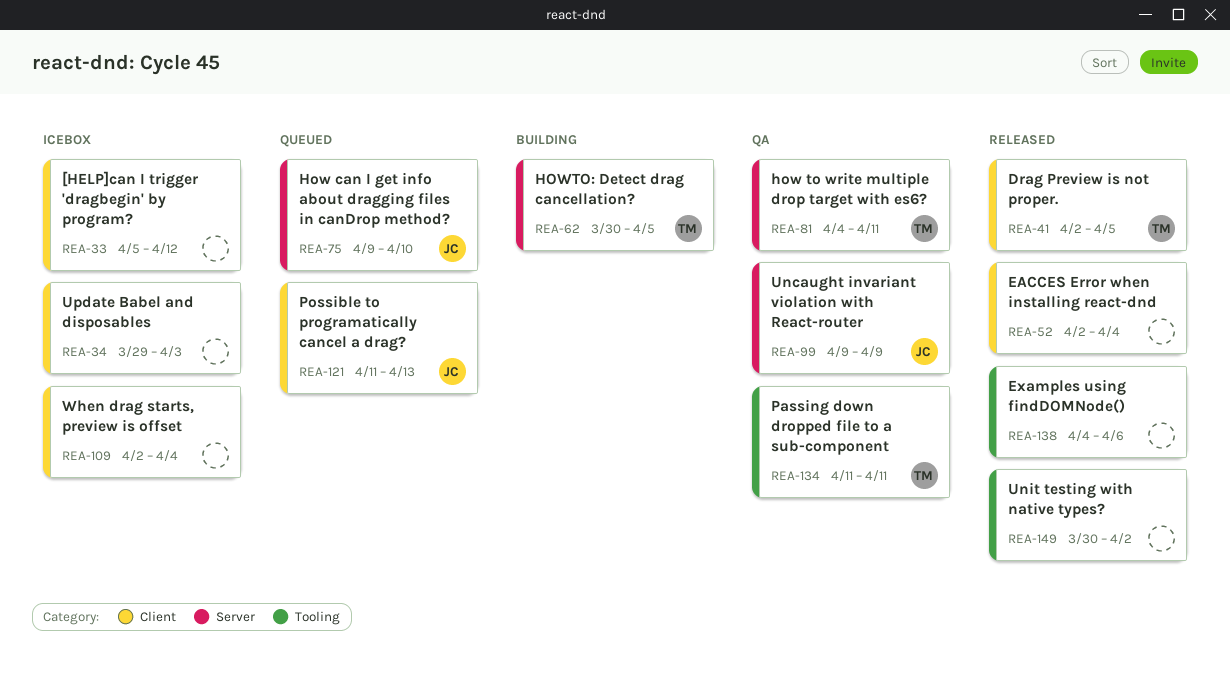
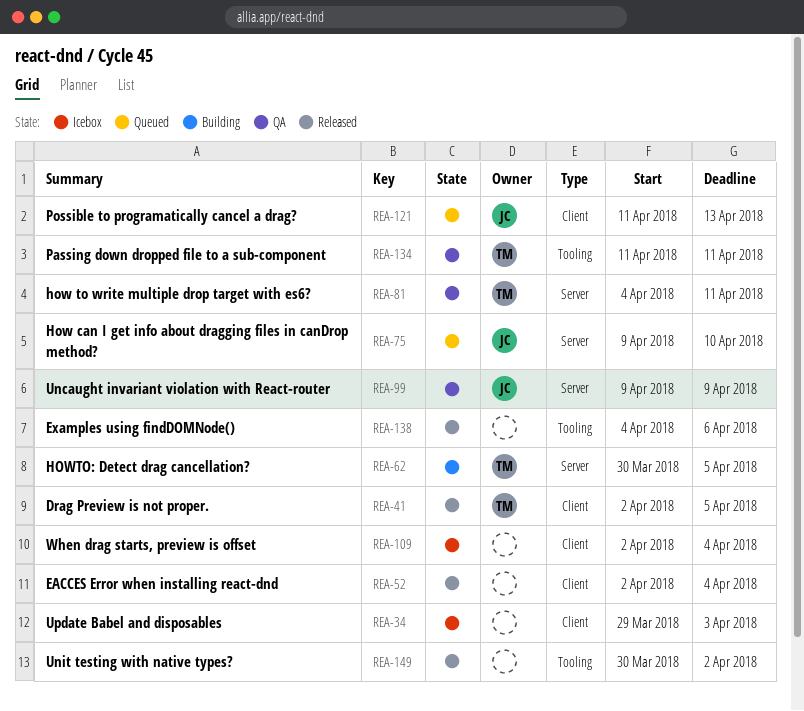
REA-33: present -> none

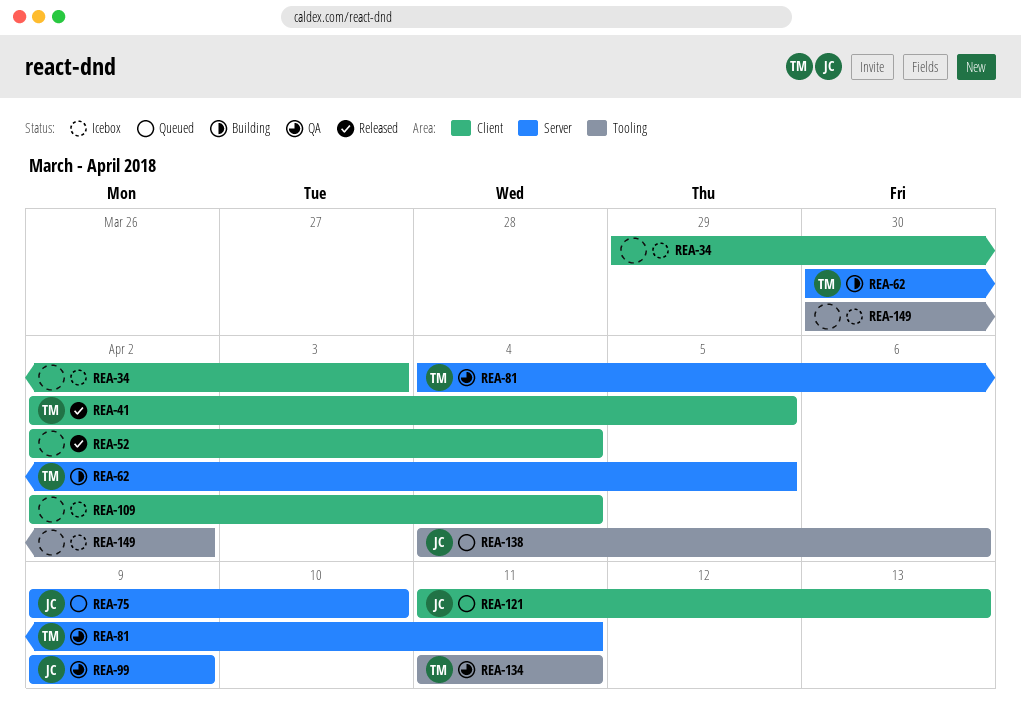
REA-138, status: Released -> Queued
REA-138, owner: none -> JC
REA-149, status: Released -> Icebox

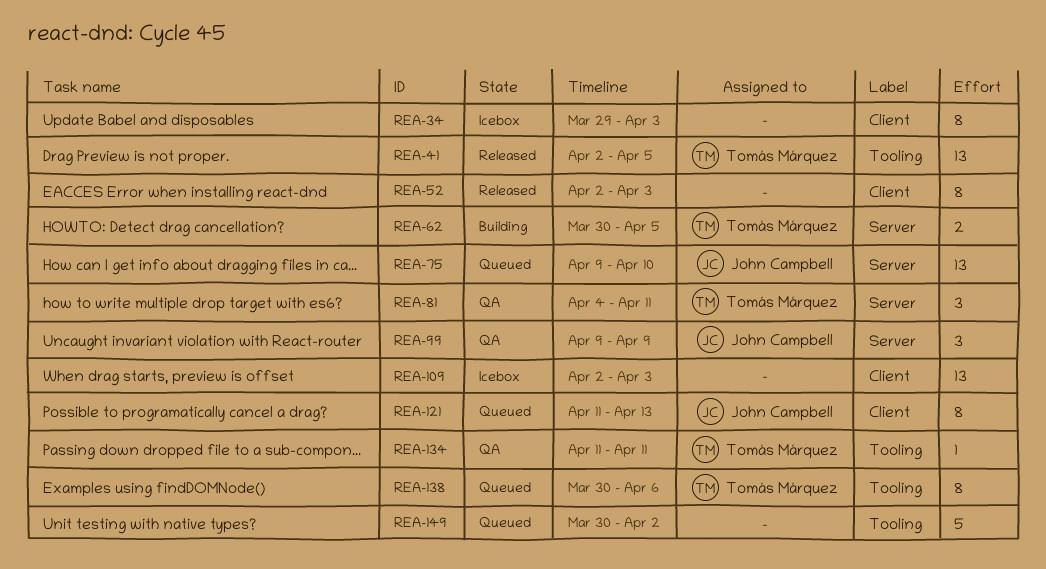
REA-41, label: Client -> Tooling
REA-52, due: Apr 4 -> Apr 3
REA-109, due: Apr 4 -> Apr 3
REA-138, owner: John Campbell -> Tomás Márquez
REA-138, start: Apr 4 -> Mar 30
REA-149, status: Icebox -> Queued

